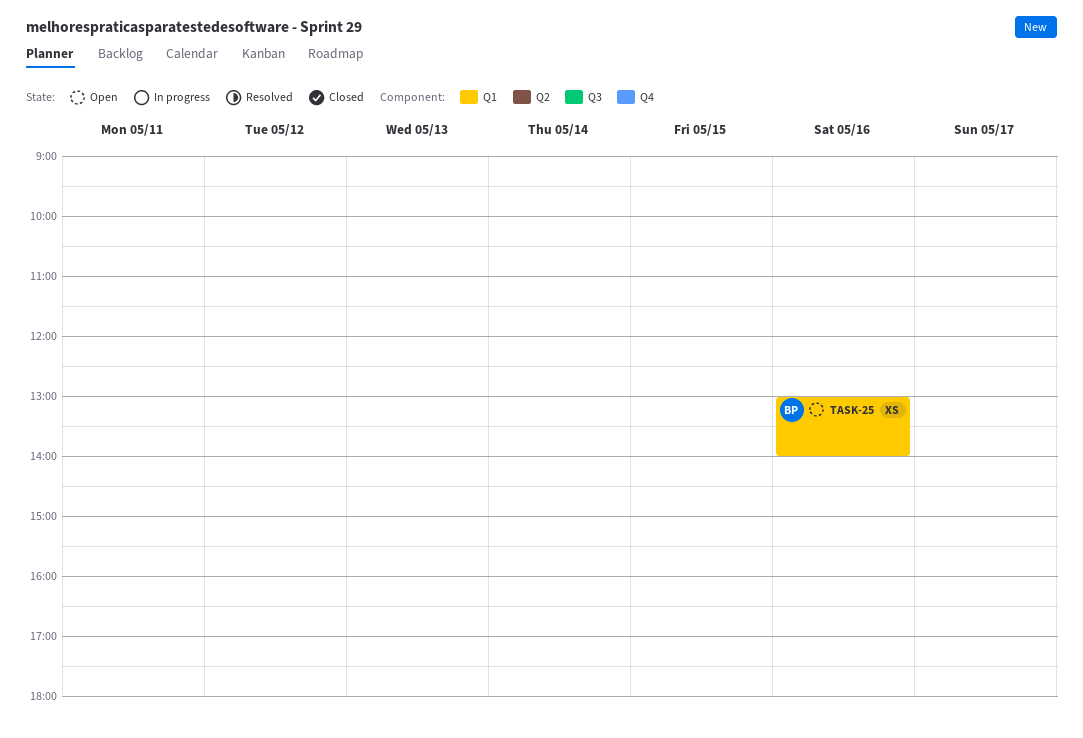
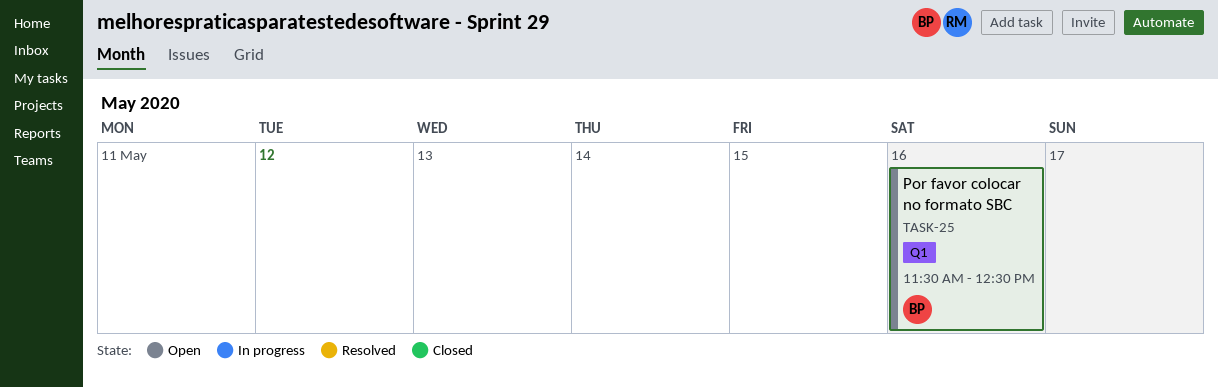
TASK-25, begins: 13:00 -> 11:30
TASK-25, ends: 14:00 -> 12:30

